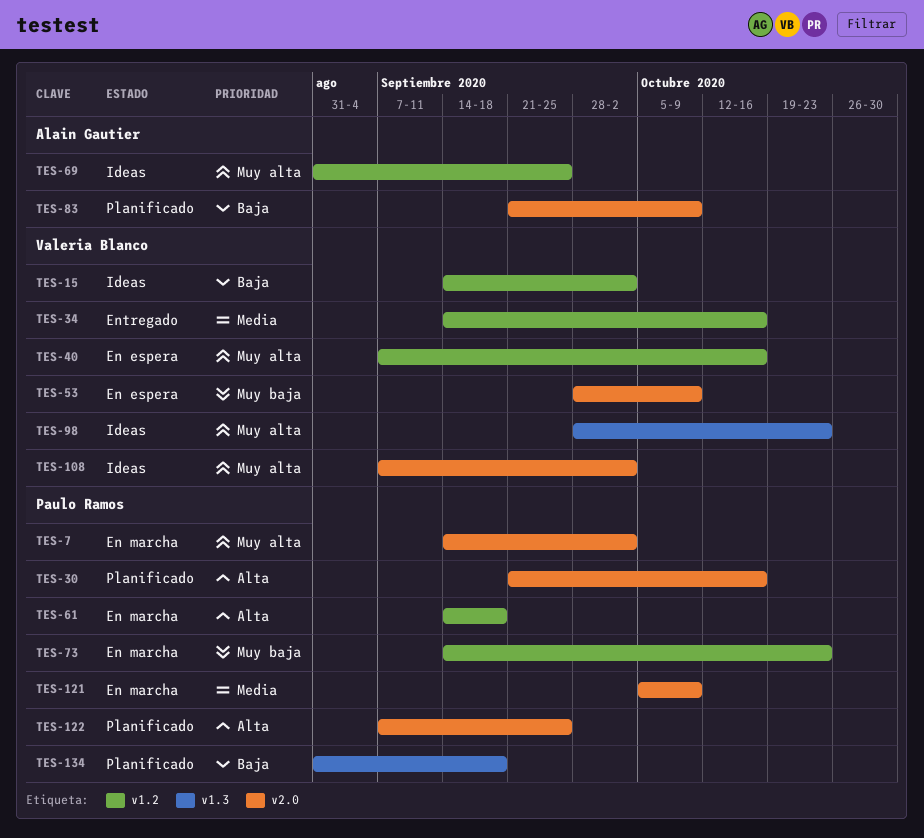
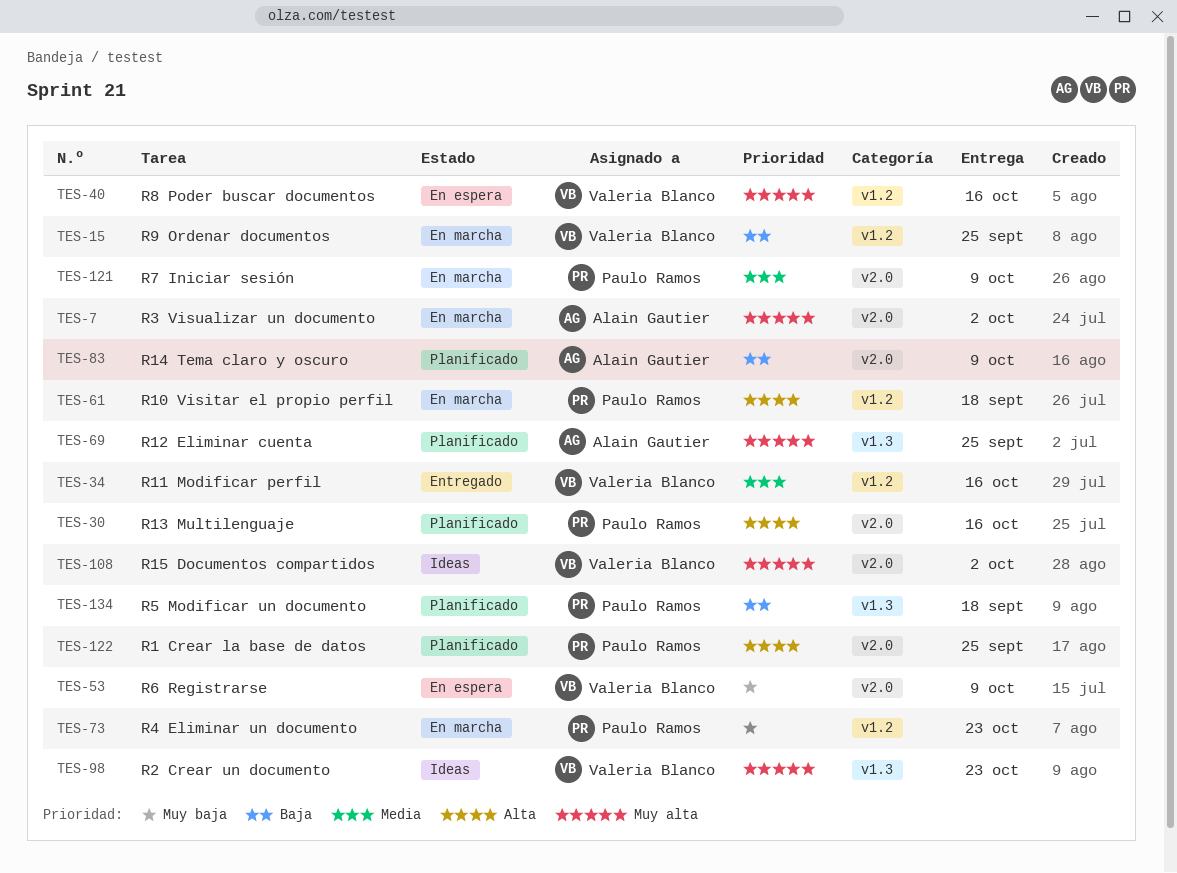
TES-7, owner: Paulo Ramos -> Alain Gautier
TES-15, status: Ideas -> En marcha
TES-15, due: Oct 2 -> Sep 25
TES-69, status: Ideas -> Planificado
TES-69, label: v1.2 -> v1.3

